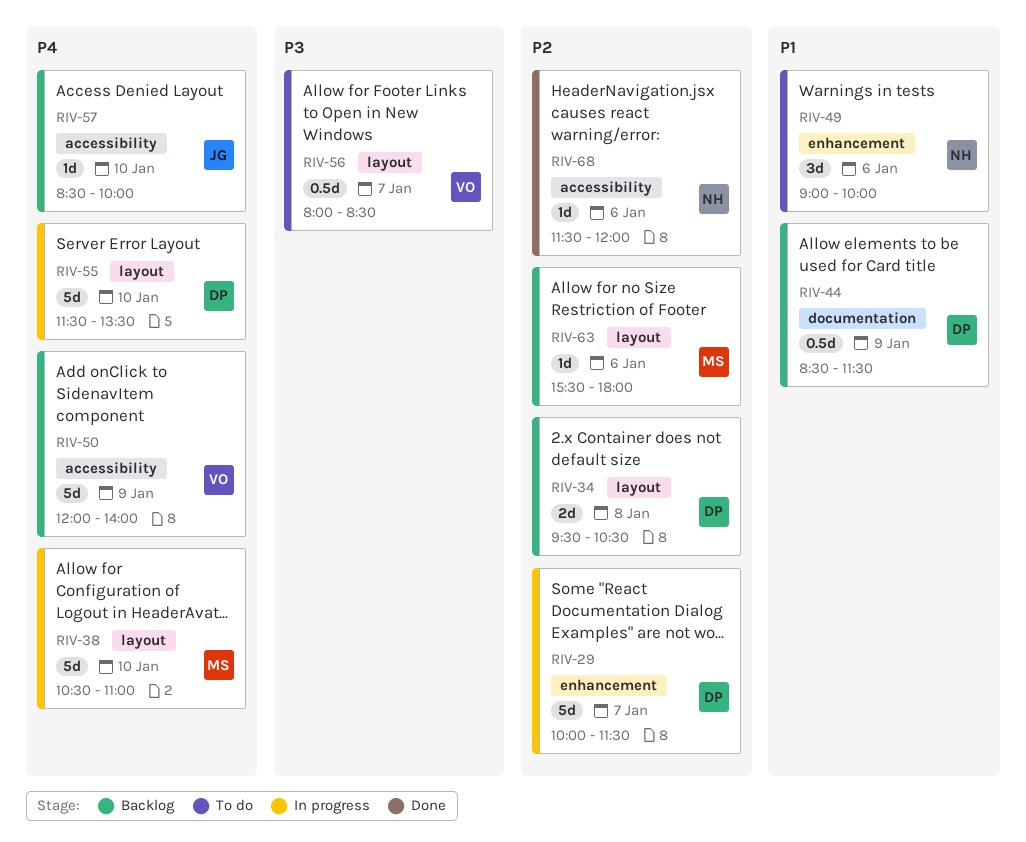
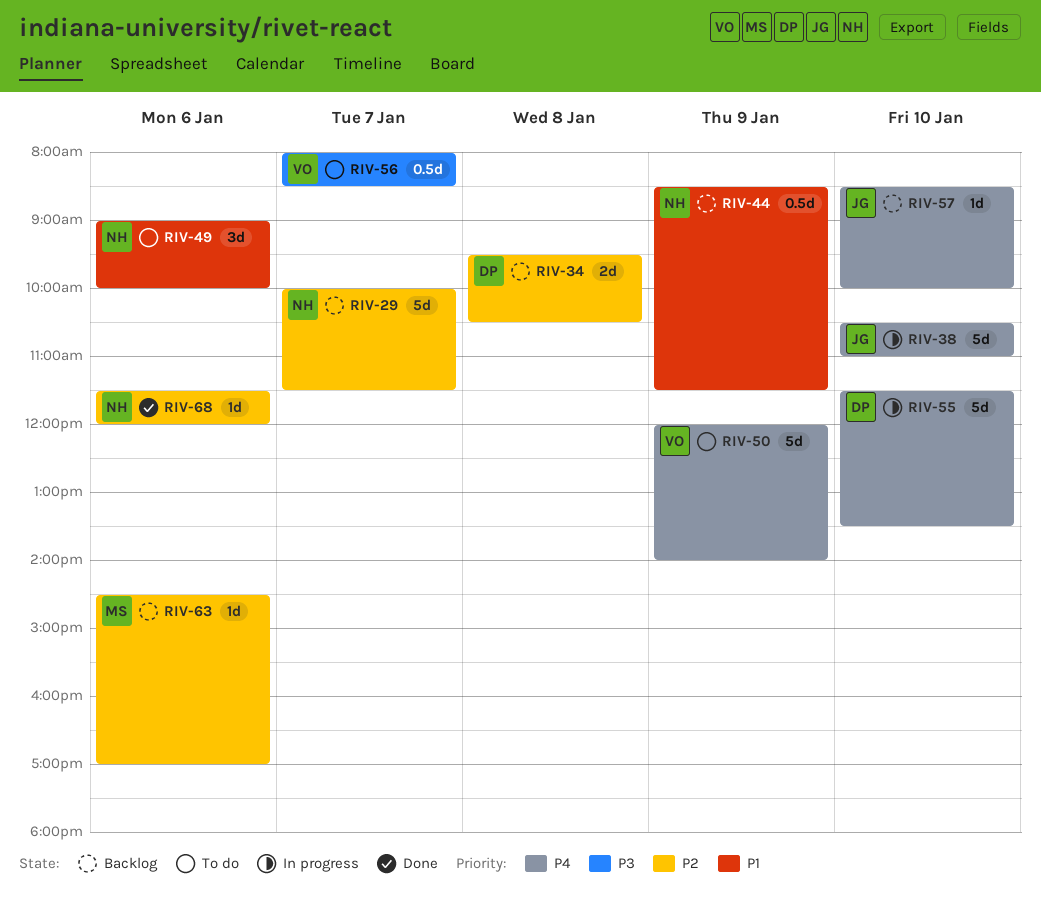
RIV-29, status: In progress -> Backlog
RIV-29, owner: DP -> NH
RIV-38, owner: MS -> JG
RIV-44, owner: DP -> NH
RIV-50, status: Backlog -> To do
RIV-63, begins: 15:30 -> 14:30
RIV-63, ends: 18:00 -> 17:00

